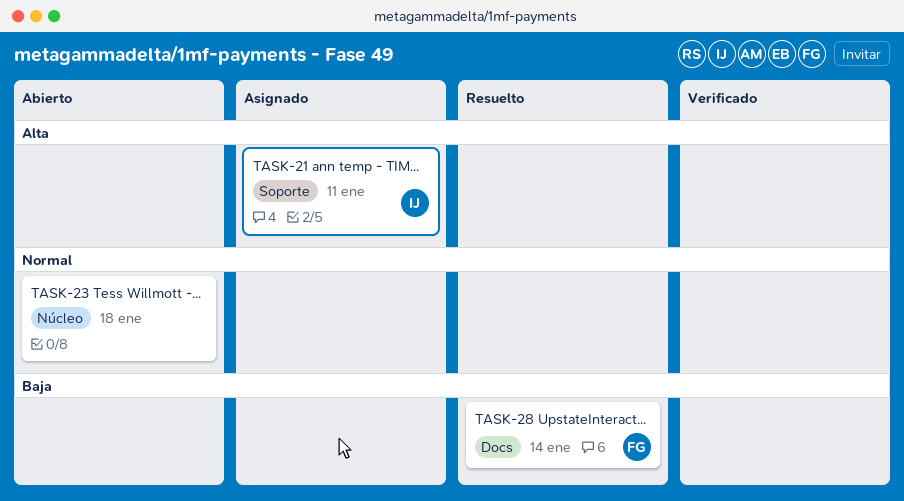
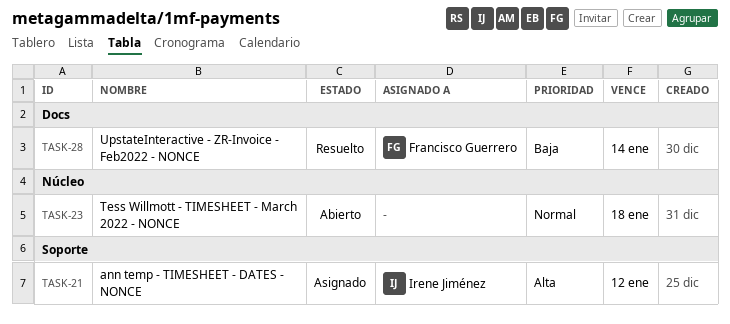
TASK-21, due: Jan 11 -> Jan 12

